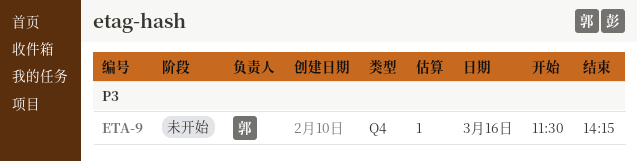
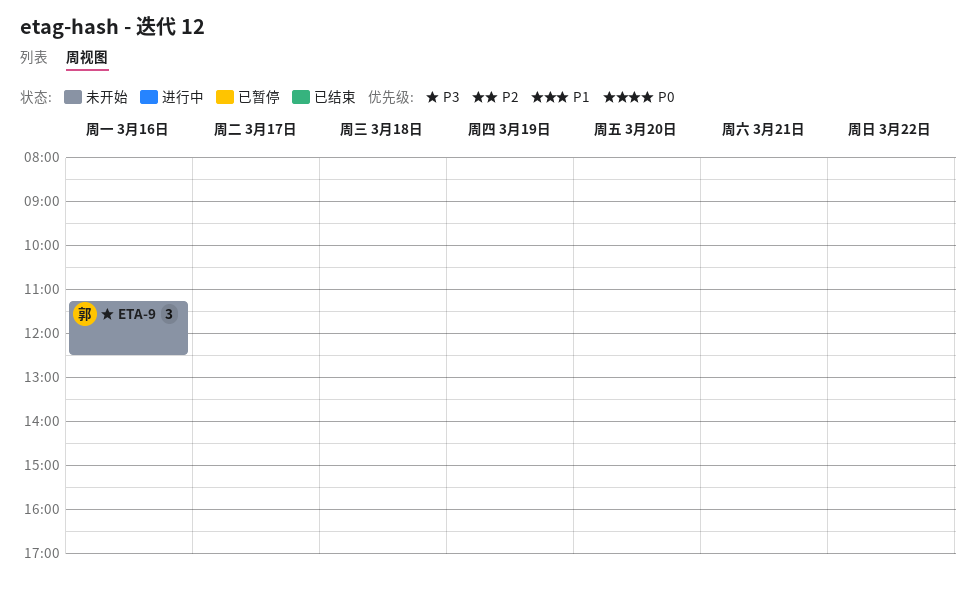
ETA-9, estimate: 1 -> 3
ETA-9, begins: 11:30 -> 11:15
ETA-9, ends: 14:15 -> 12:30

